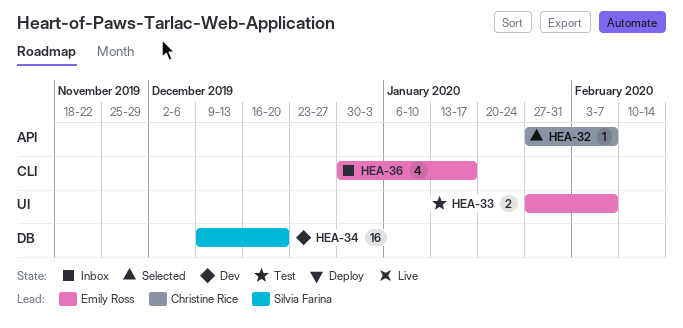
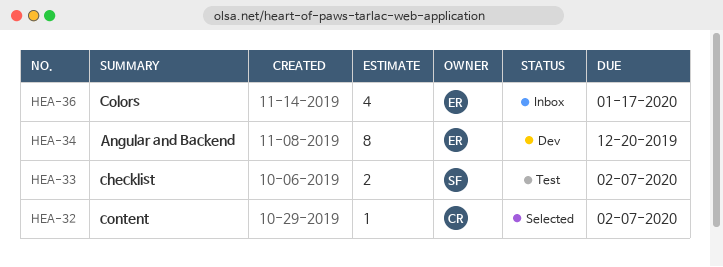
HEA-33, owner: Emily Ross -> Silvia Farina
HEA-34, owner: Silvia Farina -> Emily Ross
HEA-34, estimate: 16 -> 8

